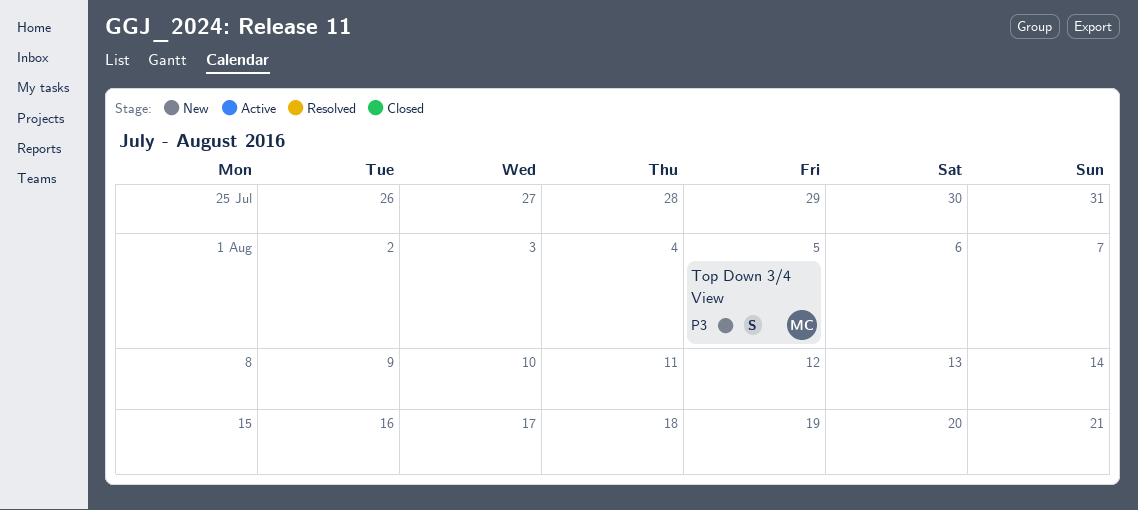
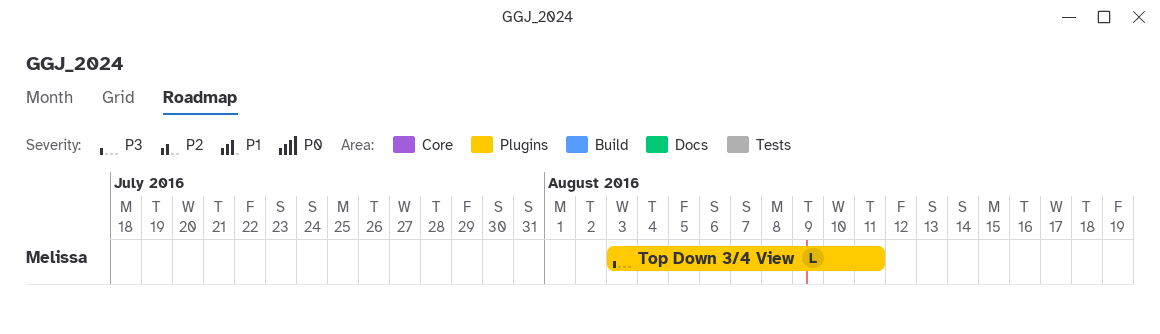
Top Down 3/4 View, estimate: S -> L
Top Down 3/4 View, due: Aug 5 -> Aug 11

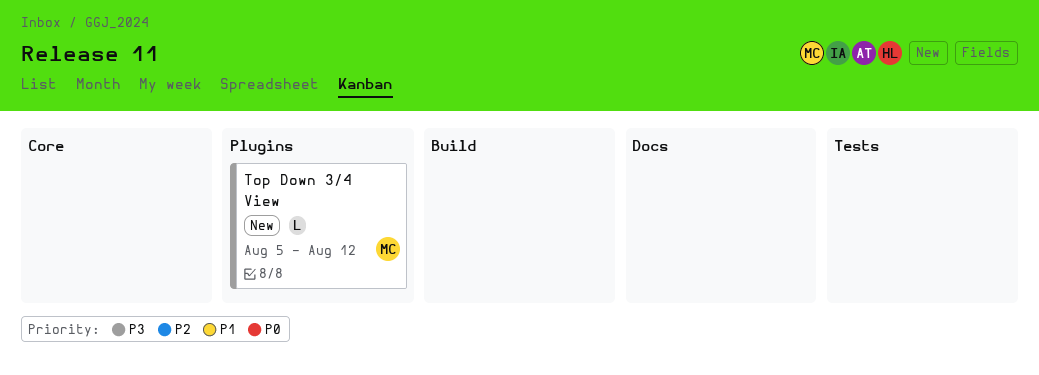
Top Down 3/4 View, start: Aug 3 -> Aug 5
Top Down 3/4 View, due: Aug 11 -> Aug 12

